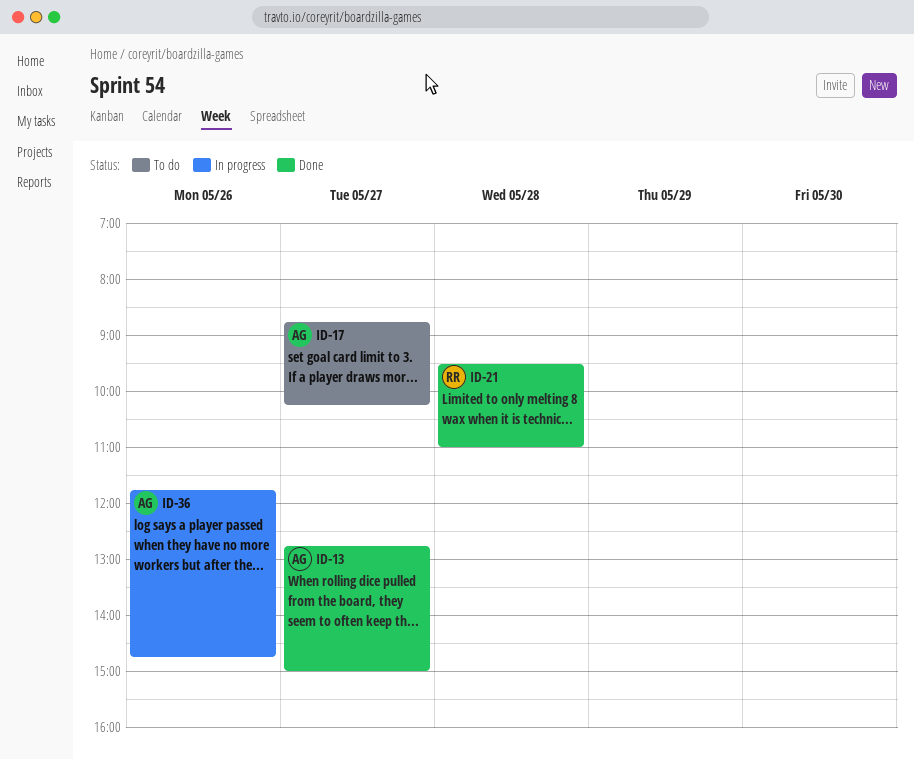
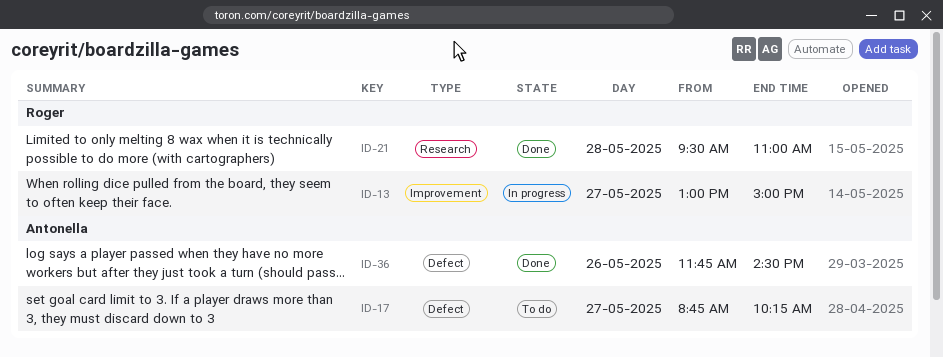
ID-13, status: Done -> In progress
ID-13, owner: Antonella -> Roger
ID-13, begins: 12:45 -> 13:00
ID-36, status: In progress -> Done
ID-36, ends: 14:45 -> 14:30

